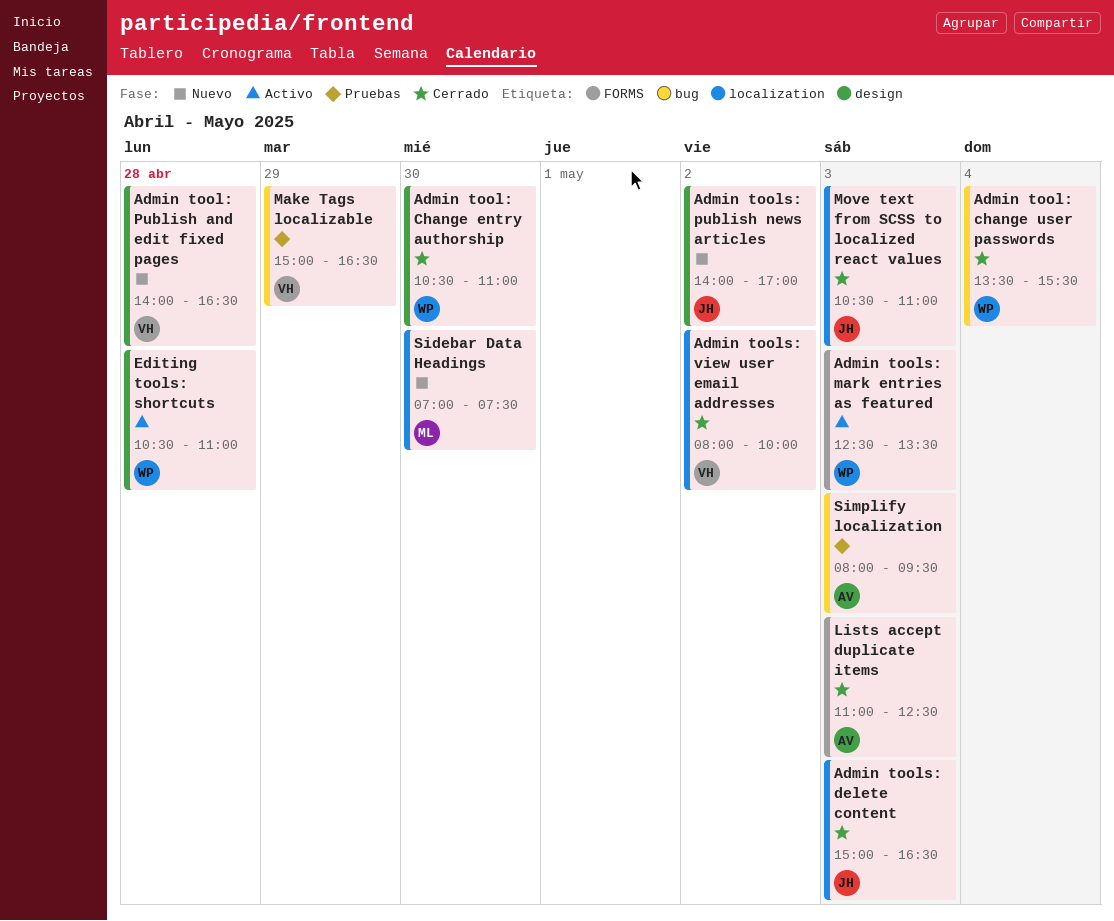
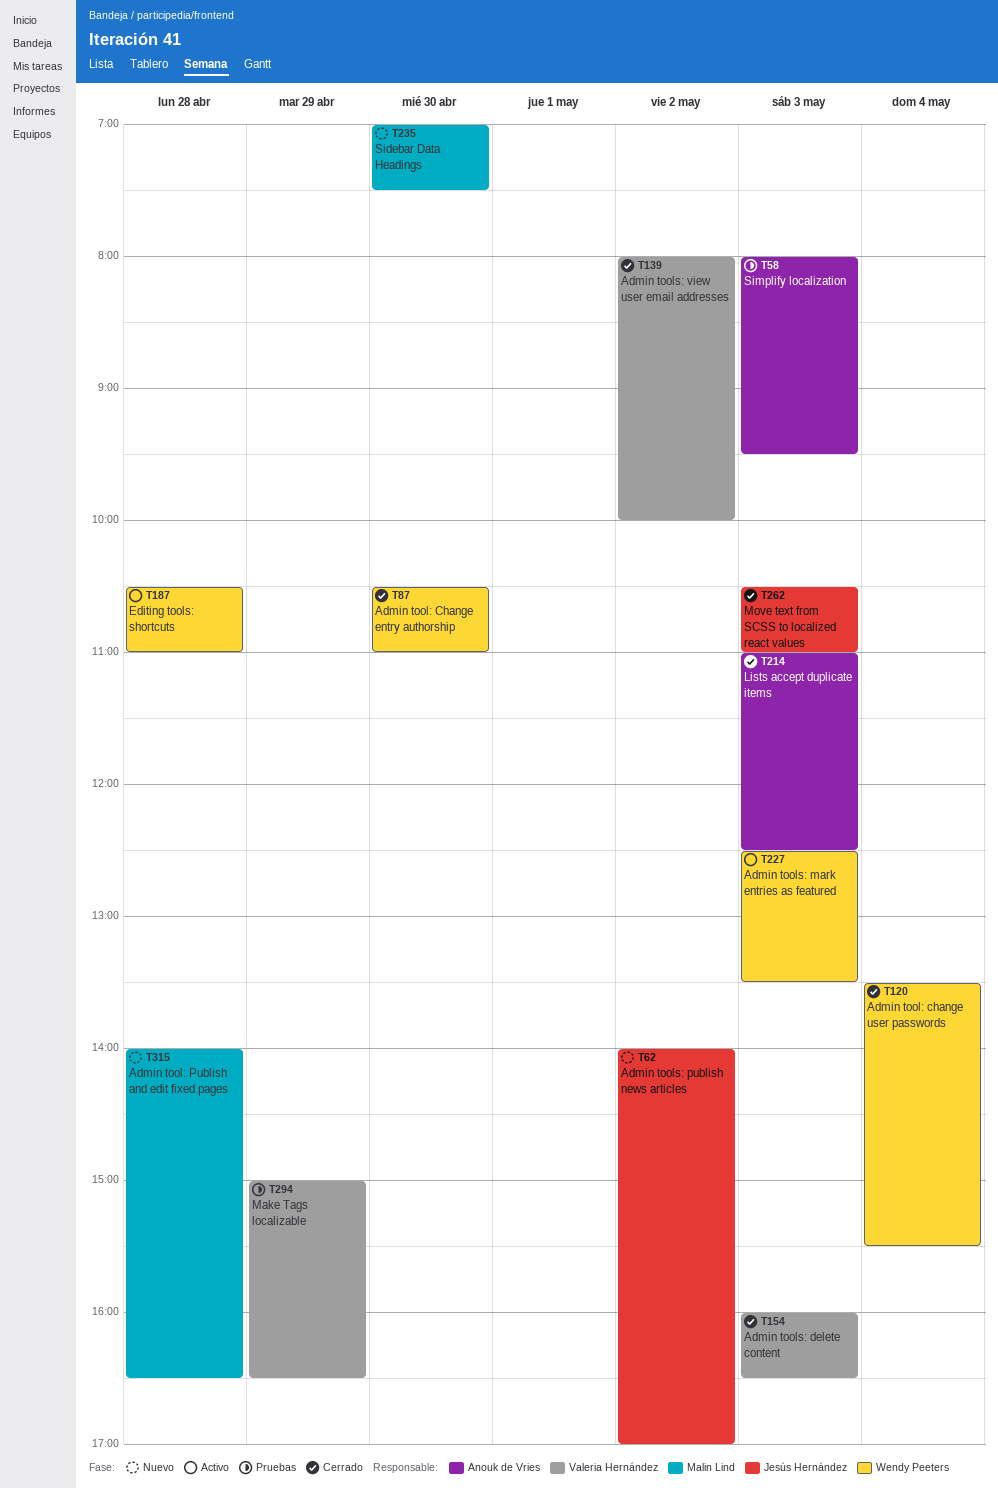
Admin tool: Publish and edit fixed pages, owner: Valeria Hernández -> Malin Lind
Admin tools: delete content, owner: Jesús Hernández -> Valeria Hernández
Admin tools: delete content, begins: 15:00 -> 16:00

